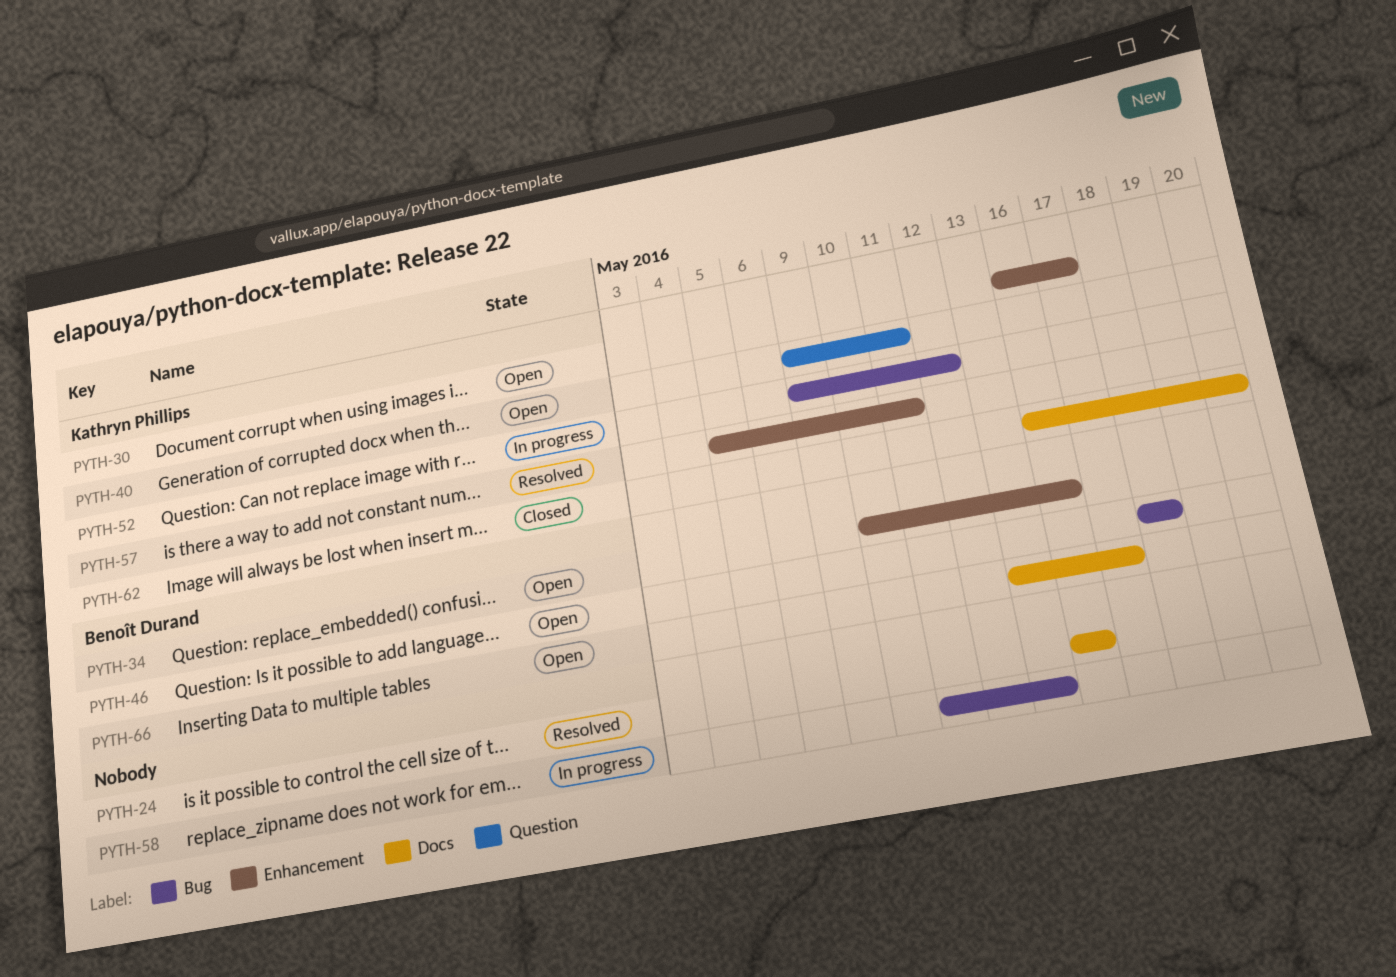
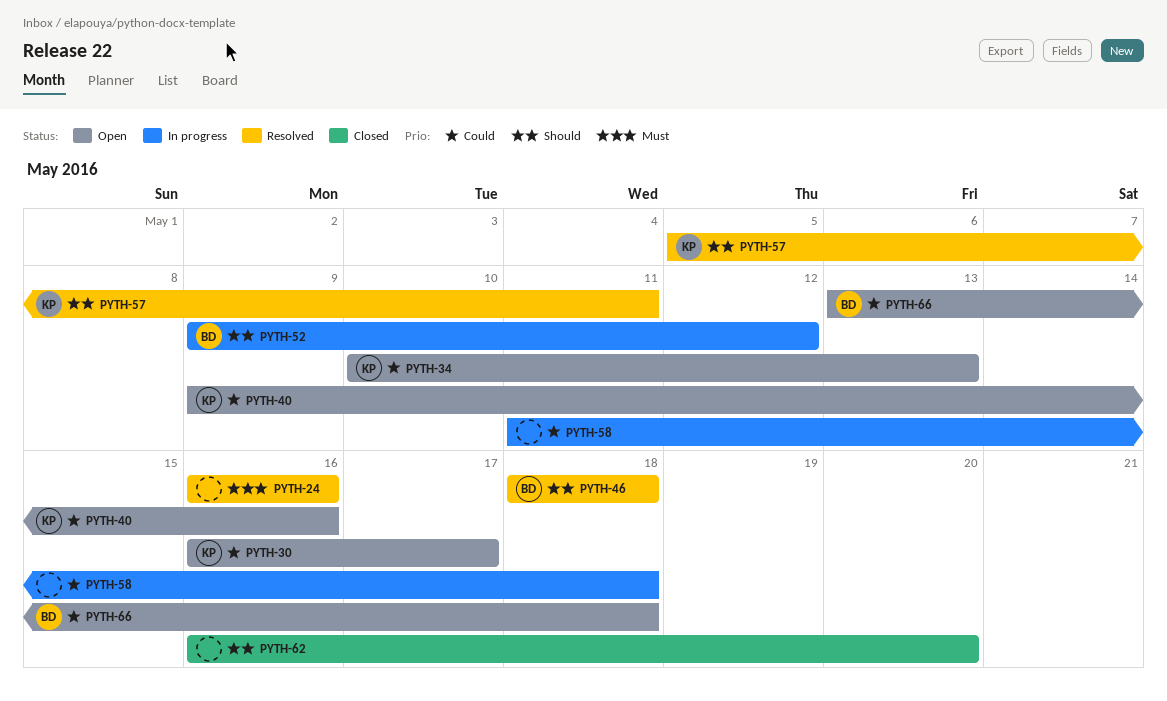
PYTH-34, owner: Benoît Durand -> Kathryn Phillips
PYTH-34, due: May 16 -> May 13
PYTH-40, due: May 11 -> May 16
PYTH-46, status: Open -> Resolved
PYTH-52, owner: Kathryn Phillips -> Benoît Durand
PYTH-58, due: May 13 -> May 18
PYTH-62, owner: Kathryn Phillips -> none
PYTH-66, due: May 17 -> May 18

